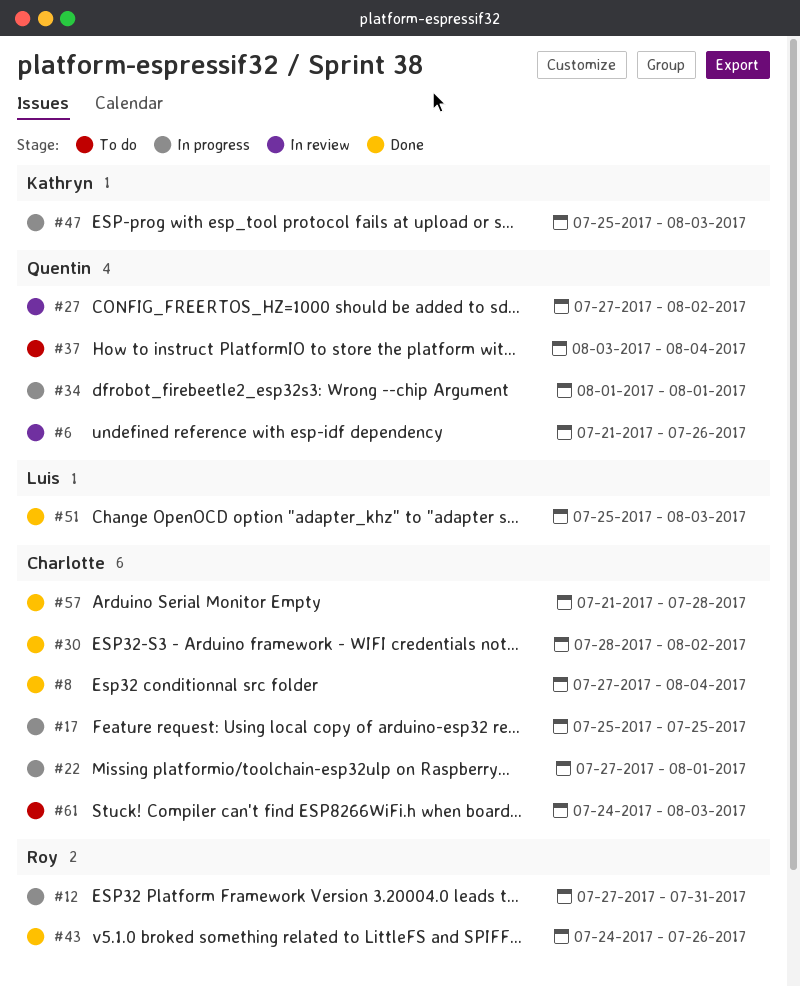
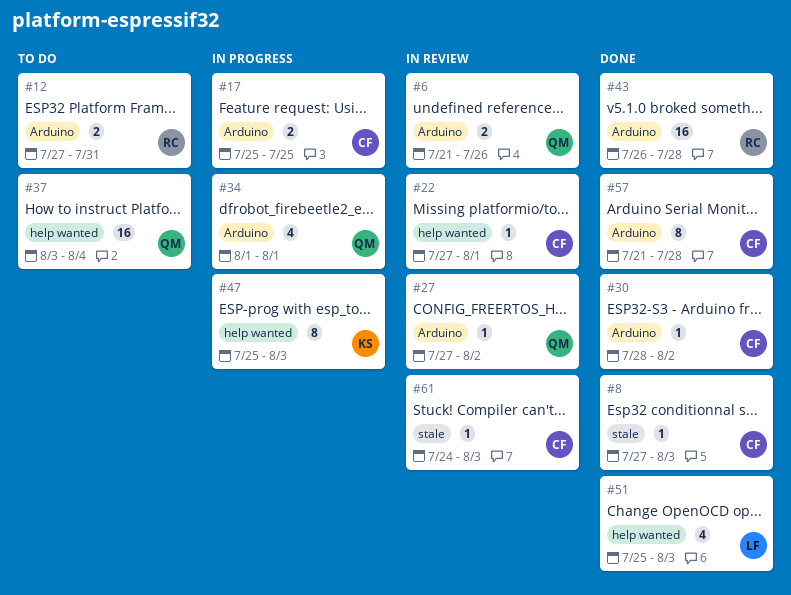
#8, due: Aug 4 -> Aug 3
#12, status: In progress -> To do
#22, status: In progress -> In review
#43, start: Jul 24 -> Jul 26
#43, due: Jul 26 -> Jul 28
#61, status: To do -> In review

